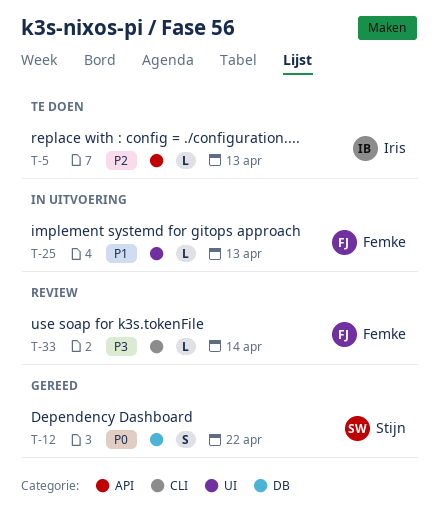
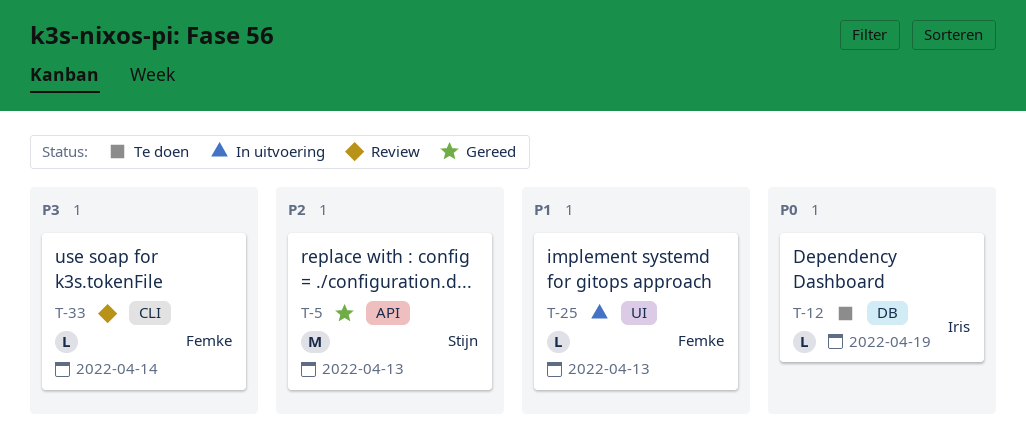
T-5, status: Te doen -> Gereed
T-5, owner: Iris -> Stijn
T-5, estimate: L -> M
T-12, status: Gereed -> Te doen
T-12, owner: Stijn -> Iris
T-12, estimate: S -> L
T-12, due: Apr 22 -> Apr 19

